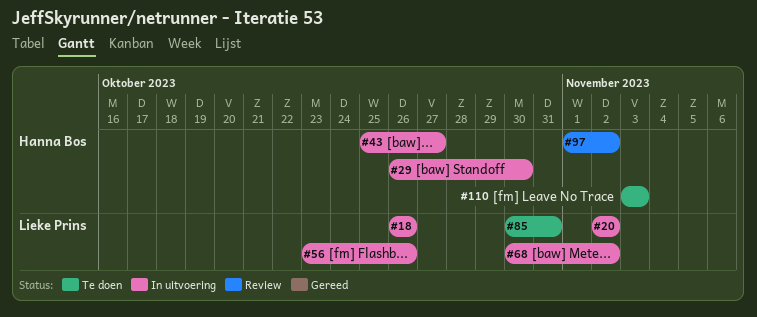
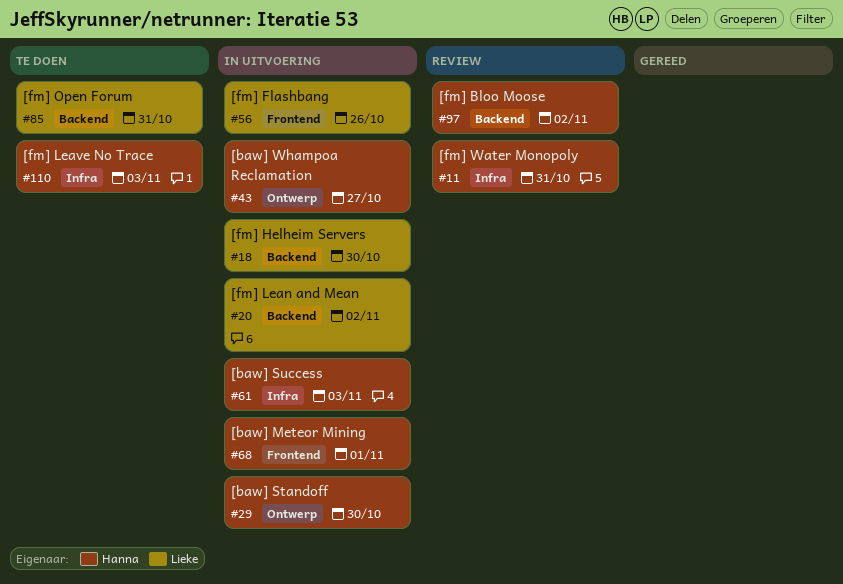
#11: none -> present
#18, due: Oct 26 -> Oct 30
#61: none -> present
#68, owner: Lieke Prins -> Hanna Bos
#68, due: Nov 2 -> Nov 1

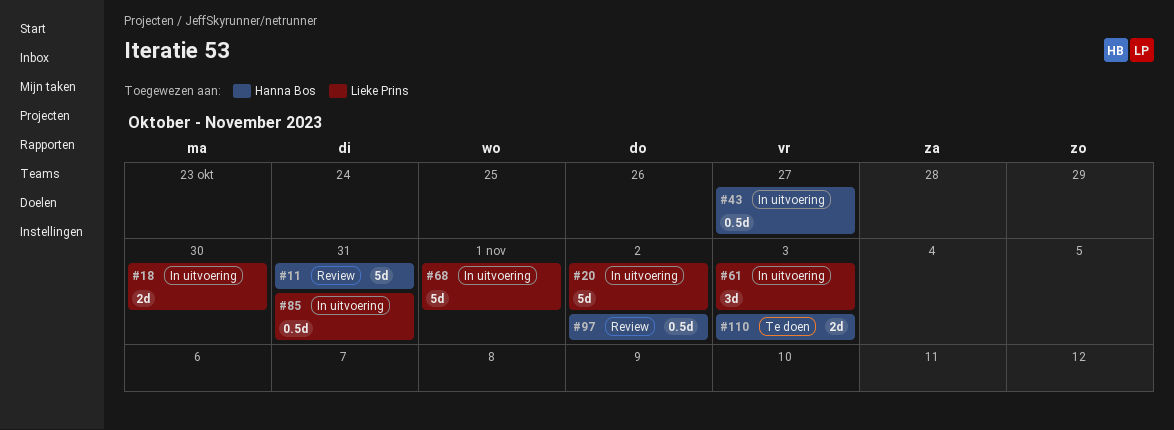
#29: present -> none
#56: present -> none
#61, owner: Hanna Bos -> Lieke Prins
#68, owner: Hanna Bos -> Lieke Prins
#85, status: Te doen -> In uitvoering

